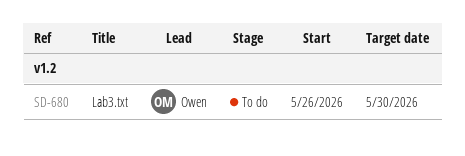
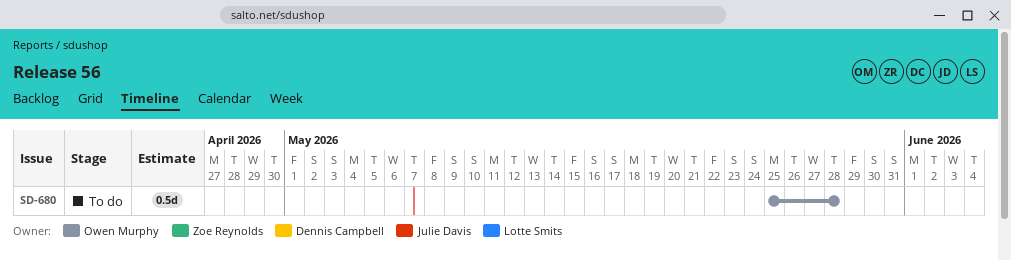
SD-680, start: May 26 -> May 25
SD-680, due: May 30 -> May 28

